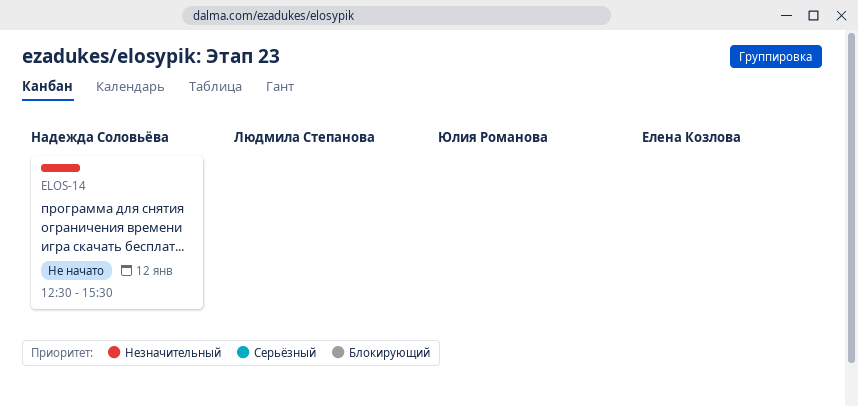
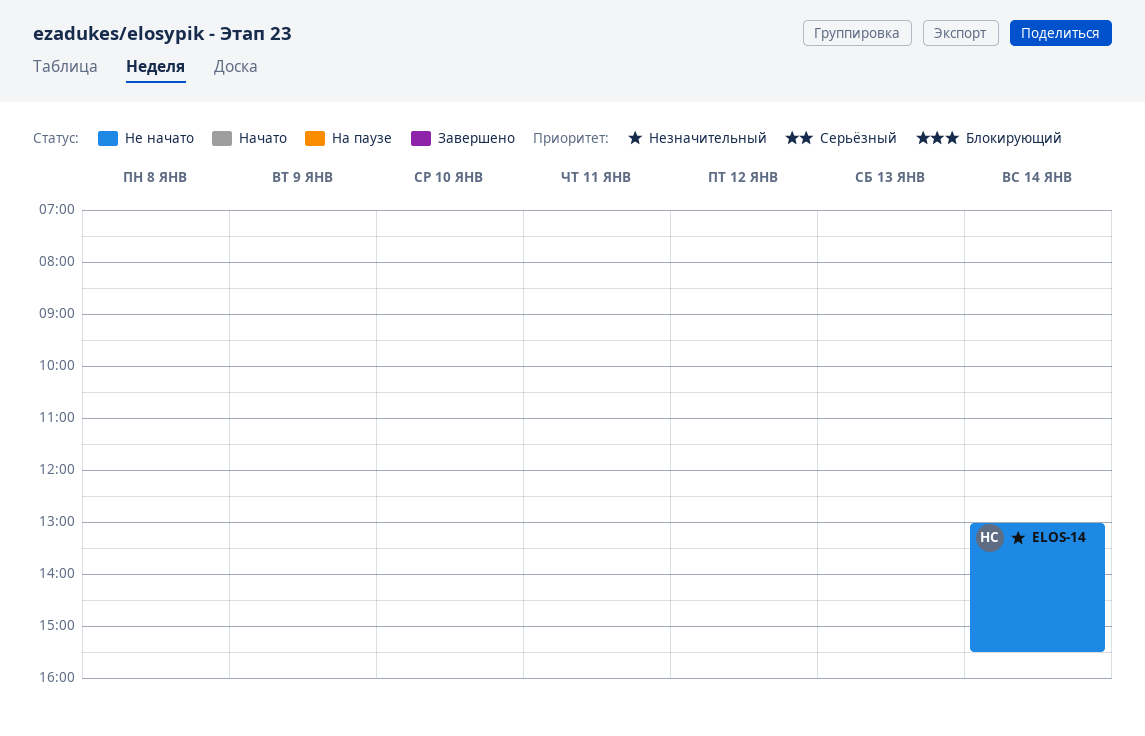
ELOS-14, day: Jan 12 -> Jan 14
ELOS-14, begins: 12:30 -> 13:00

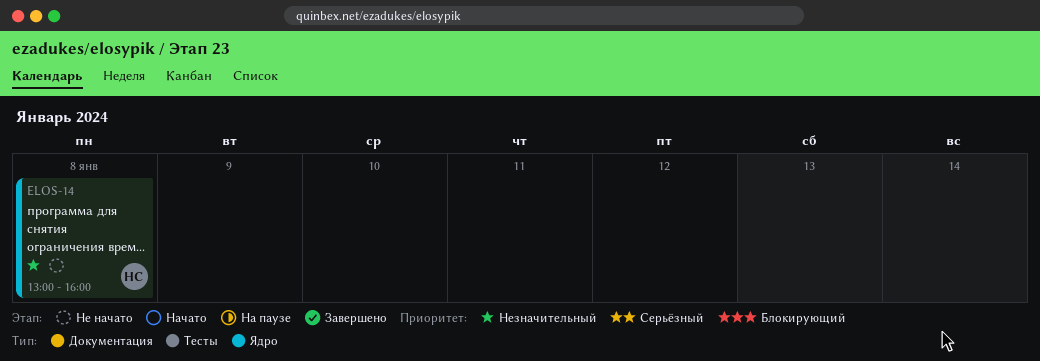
ELOS-14, day: Jan 14 -> Jan 8
ELOS-14, ends: 15:30 -> 16:00

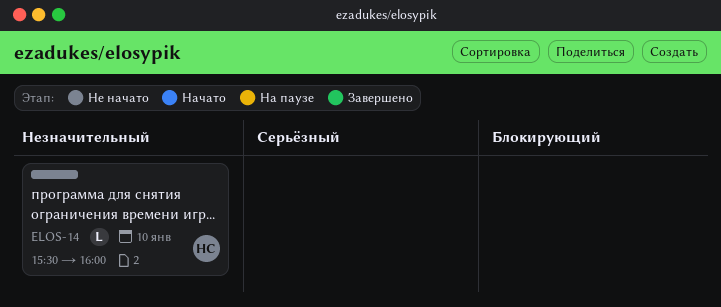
ELOS-14, day: Jan 8 -> Jan 10
ELOS-14, begins: 13:00 -> 15:30

